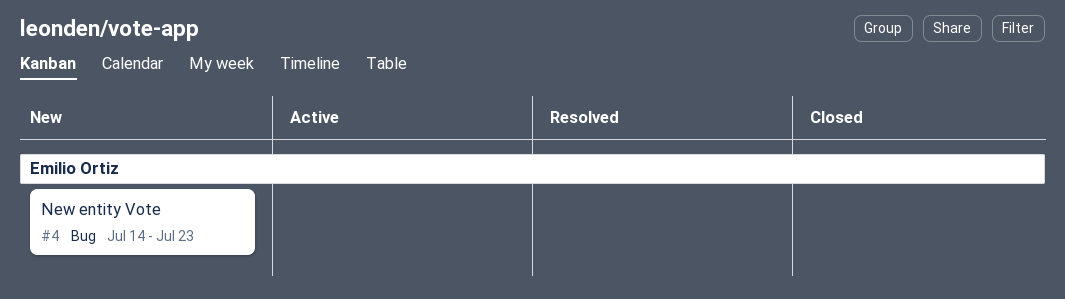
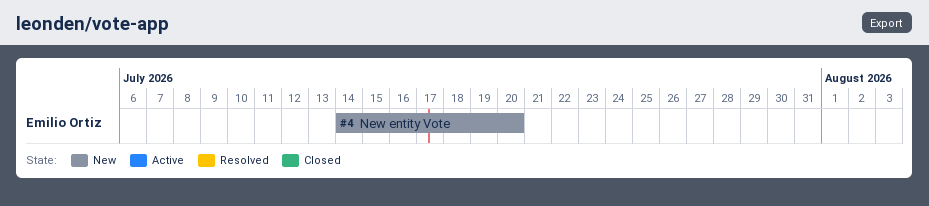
#4, due: Jul 23 -> Jul 20

